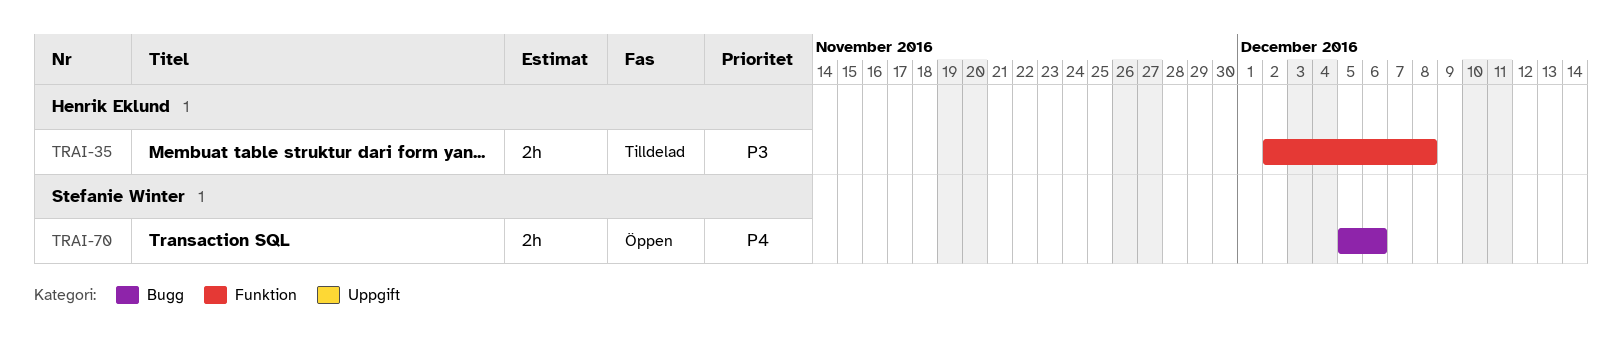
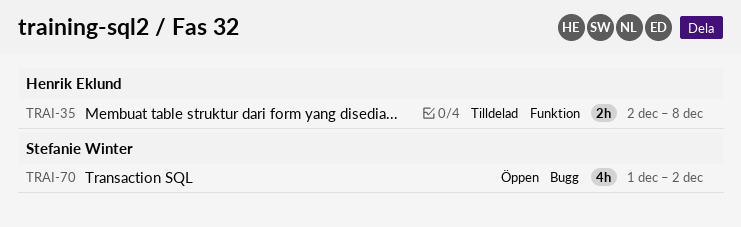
TRAI-70, estimate: 2h -> 4h
TRAI-70, start: Dec 5 -> Dec 1
TRAI-70, due: Dec 6 -> Dec 2

